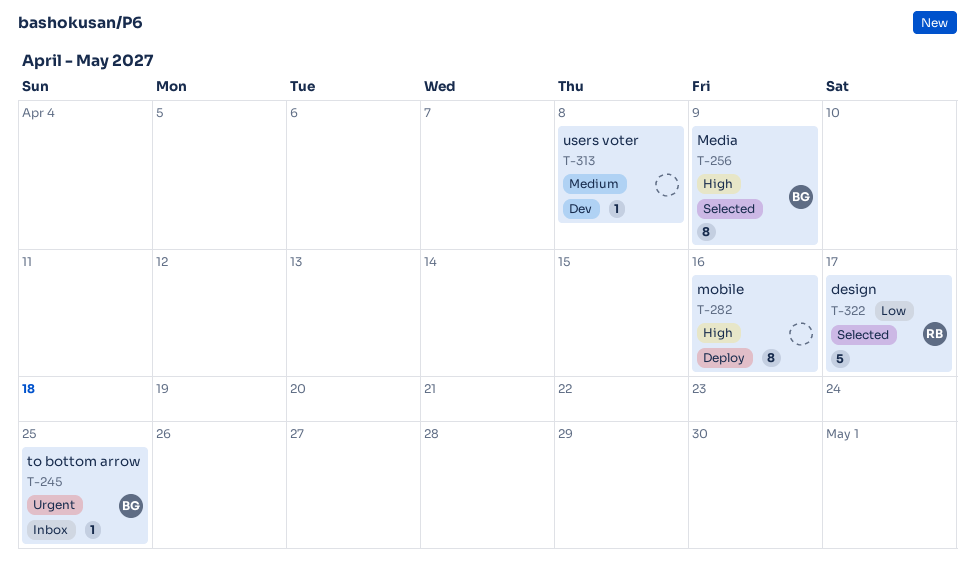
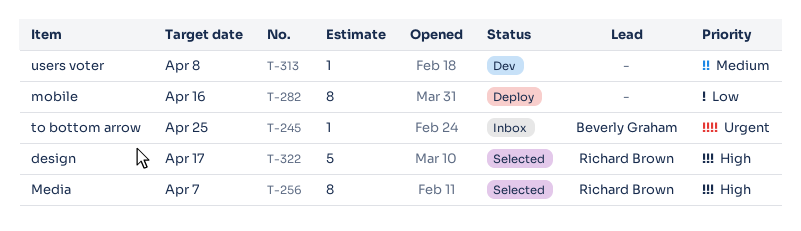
T-256, owner: Beverly Graham -> Richard Brown
T-256, due: Apr 9 -> Apr 7
T-282, priority: High -> Low
T-322, priority: Low -> High

